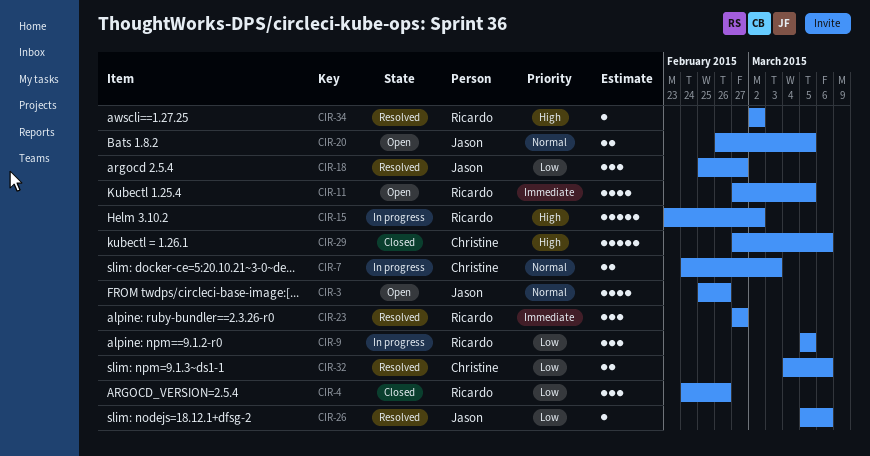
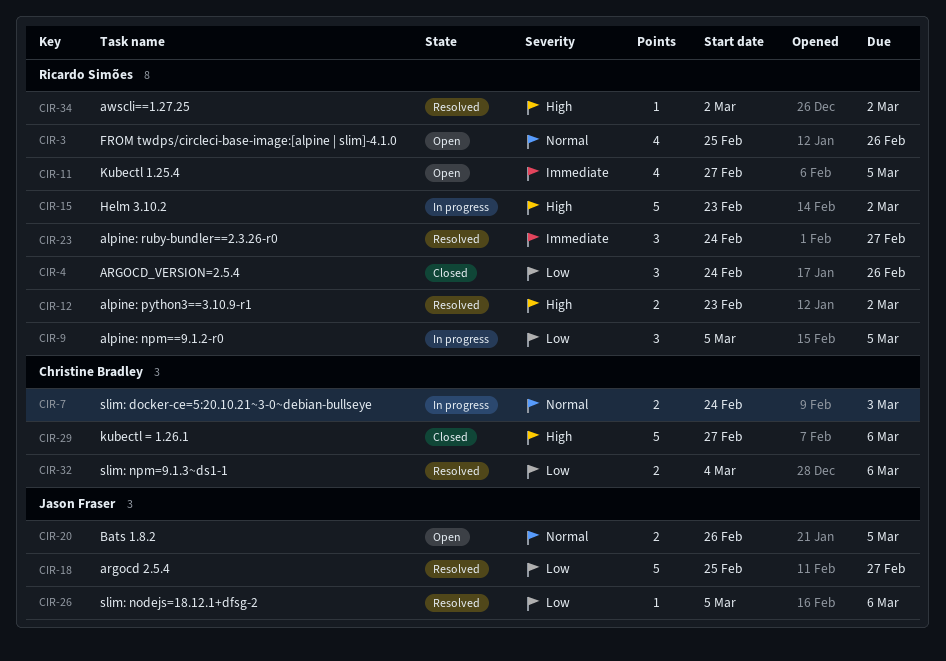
CIR-3, owner: Jason Fraser -> Ricardo Simões
CIR-12: none -> present
CIR-18, estimate: 3 -> 5
CIR-23, start: Feb 27 -> Feb 24

